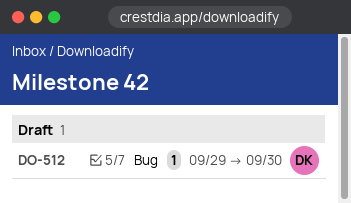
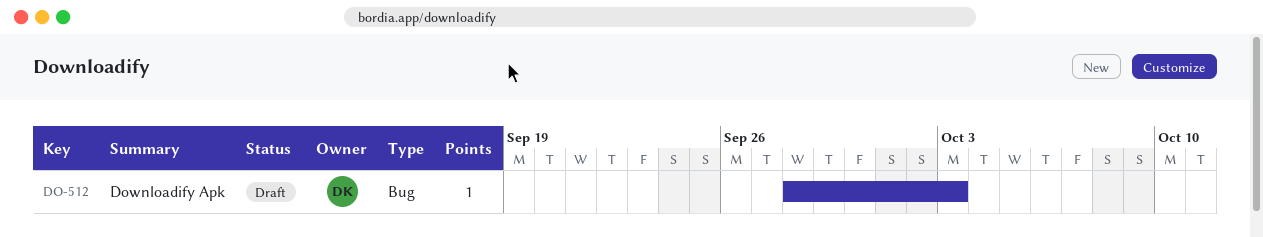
DO-512, start: Sep 29 -> Sep 28
DO-512, due: Sep 30 -> Oct 3

